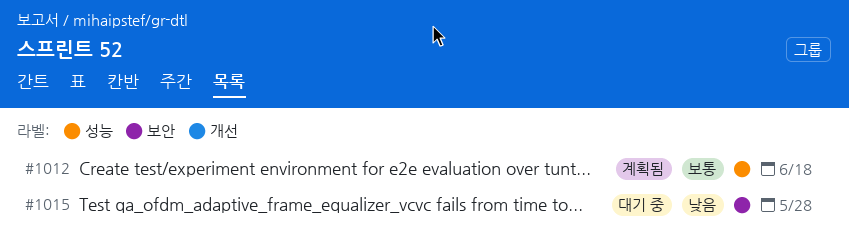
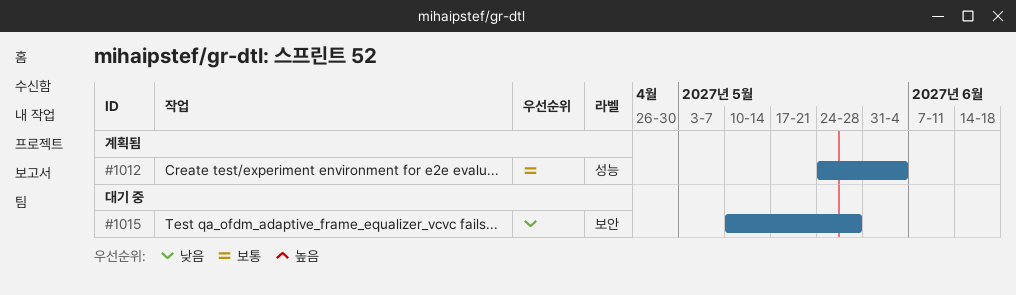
#1012, due: Jun 18 -> Jun 4

